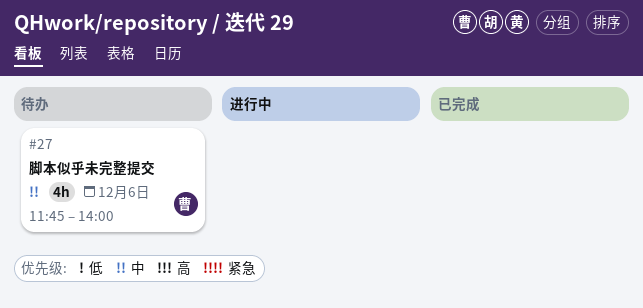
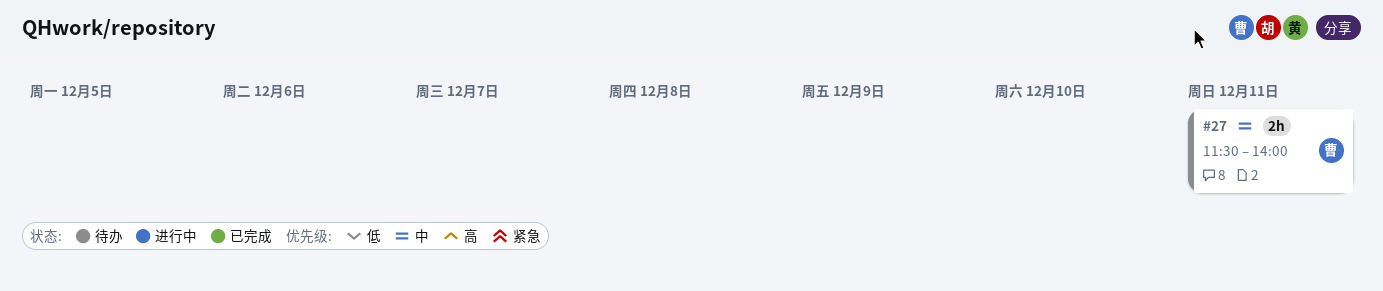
#27, estimate: 4h -> 2h
#27, day: Dec 6 -> Dec 11
#27, begins: 11:45 -> 11:30

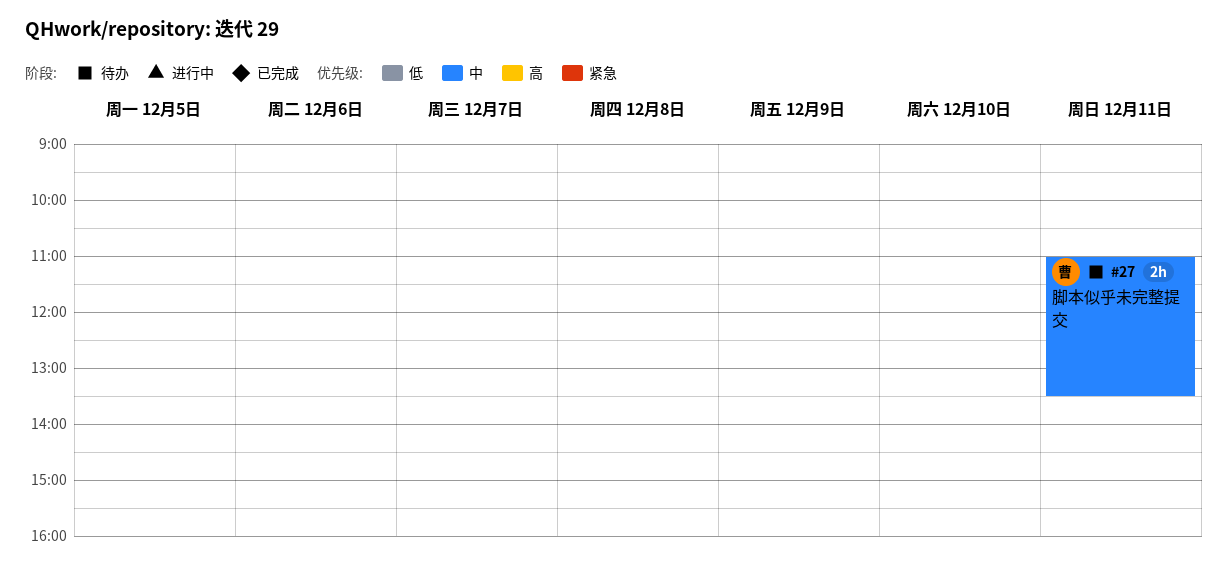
#27, begins: 11:30 -> 11:00
#27, ends: 14:00 -> 13:30

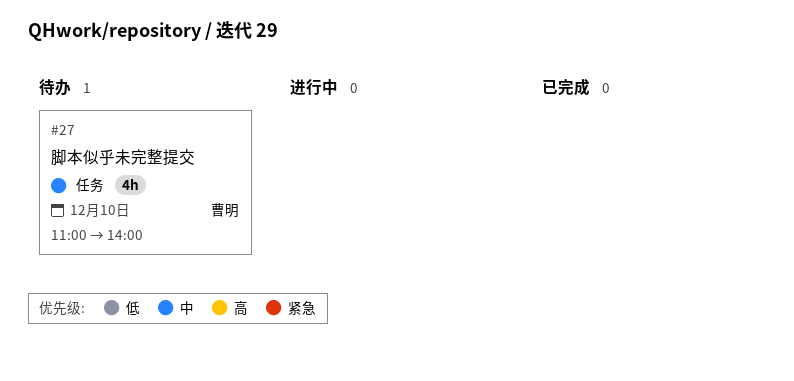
#27, estimate: 2h -> 4h
#27, day: Dec 11 -> Dec 10
#27, ends: 13:30 -> 14:00

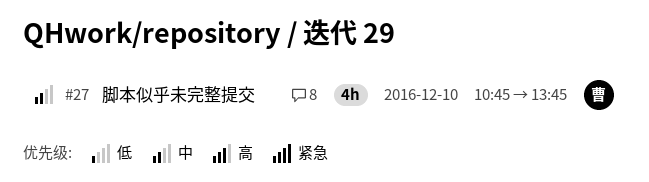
#27, begins: 11:00 -> 10:45
#27, ends: 14:00 -> 13:45

